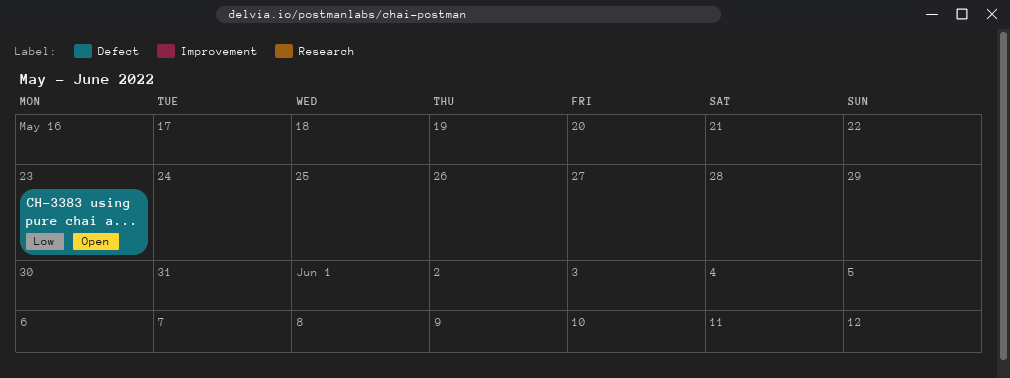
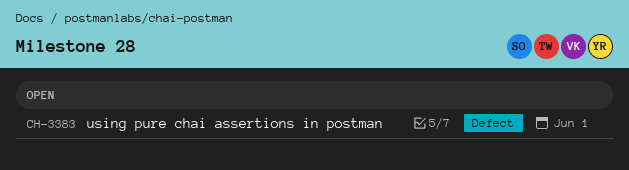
CH-3383, due: May 23 -> Jun 1

